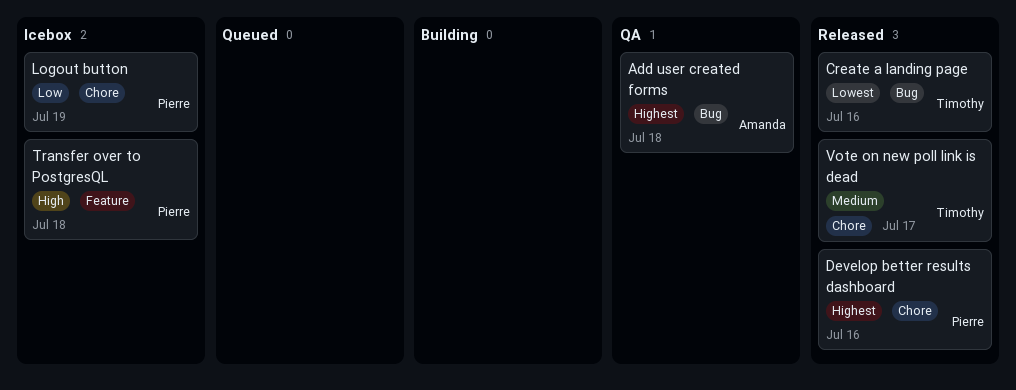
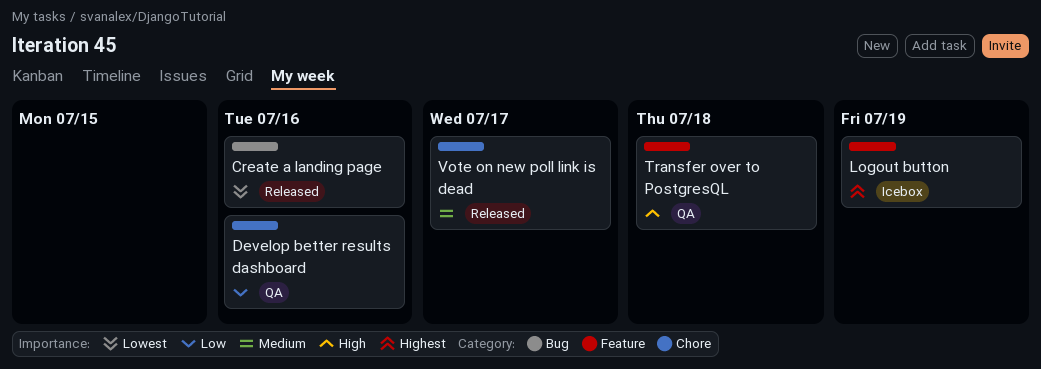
Add user created forms: present -> none
Develop better results dashboard, status: Released -> QA
Develop better results dashboard, priority: Highest -> Low
Logout button, priority: Low -> Highest
Logout button, label: Chore -> Feature
Transfer over to PostgresQL, status: Icebox -> QA

